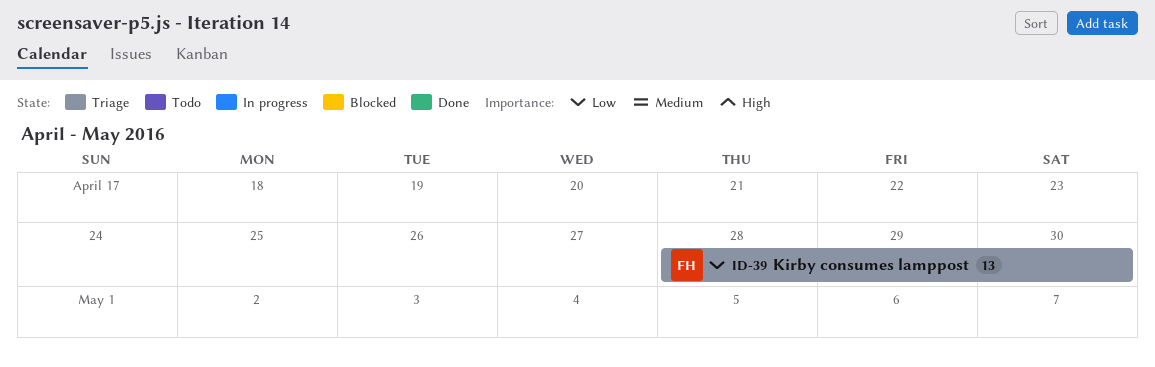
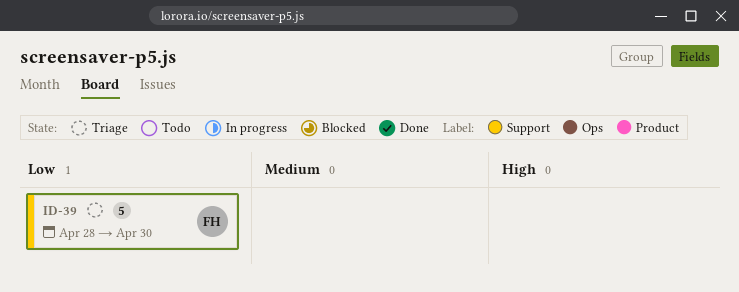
ID-39, estimate: 13 -> 5

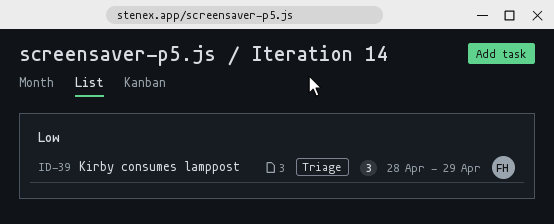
ID-39, estimate: 5 -> 3
ID-39, due: Apr 30 -> Apr 29

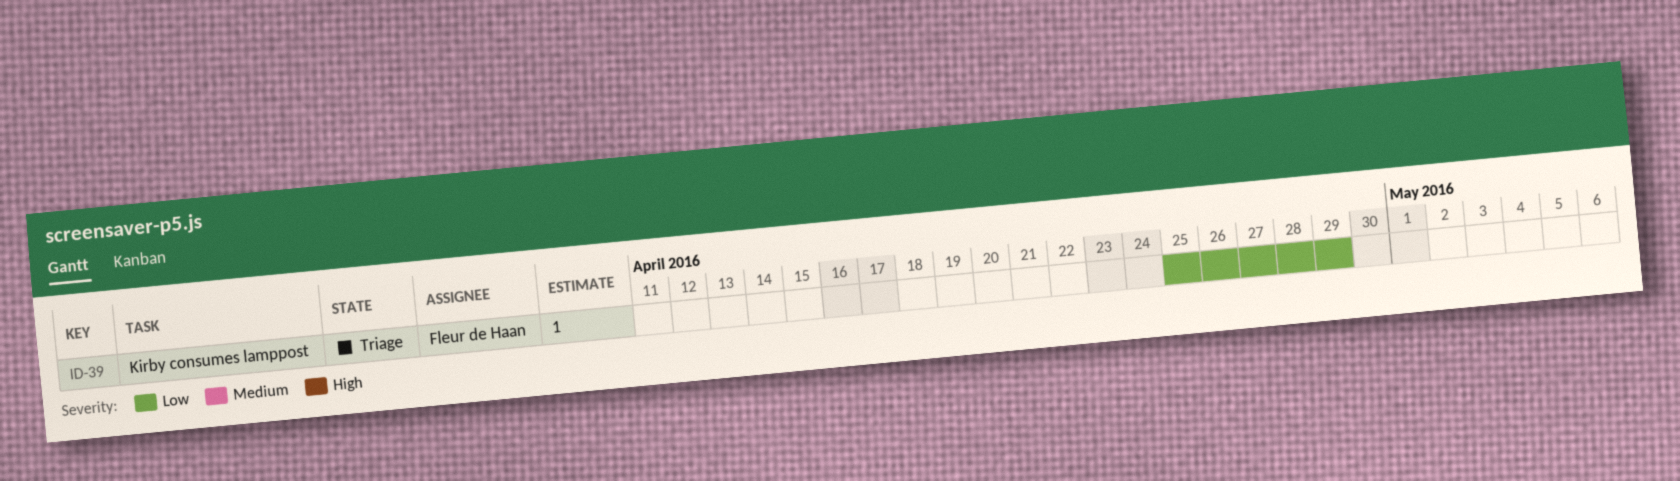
ID-39, estimate: 3 -> 1
ID-39, start: Apr 28 -> Apr 25

